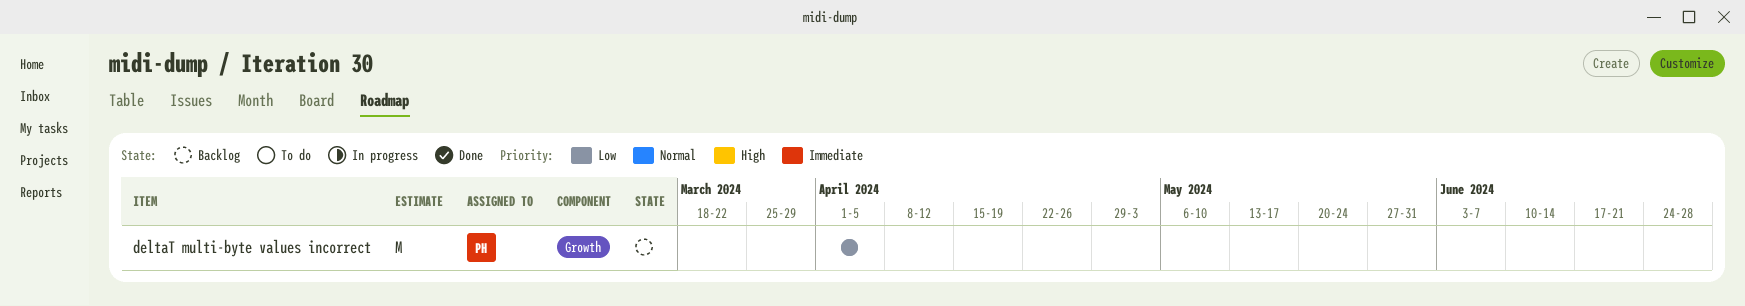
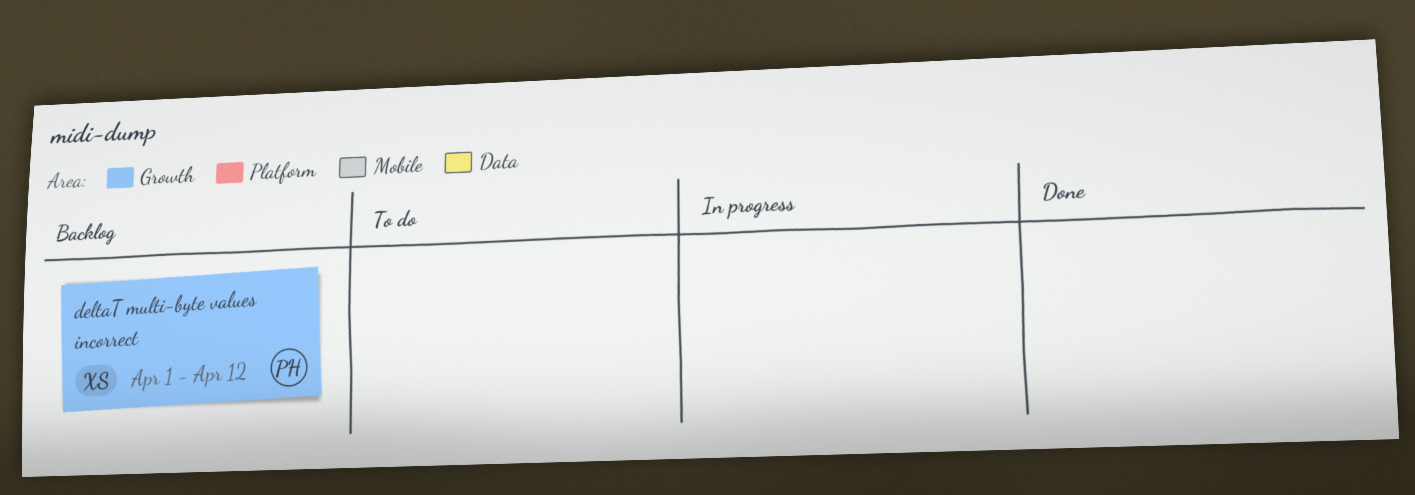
deltaT multi-byte values incorrect, estimate: M -> XS
deltaT multi-byte values incorrect, due: Apr 5 -> Apr 12

